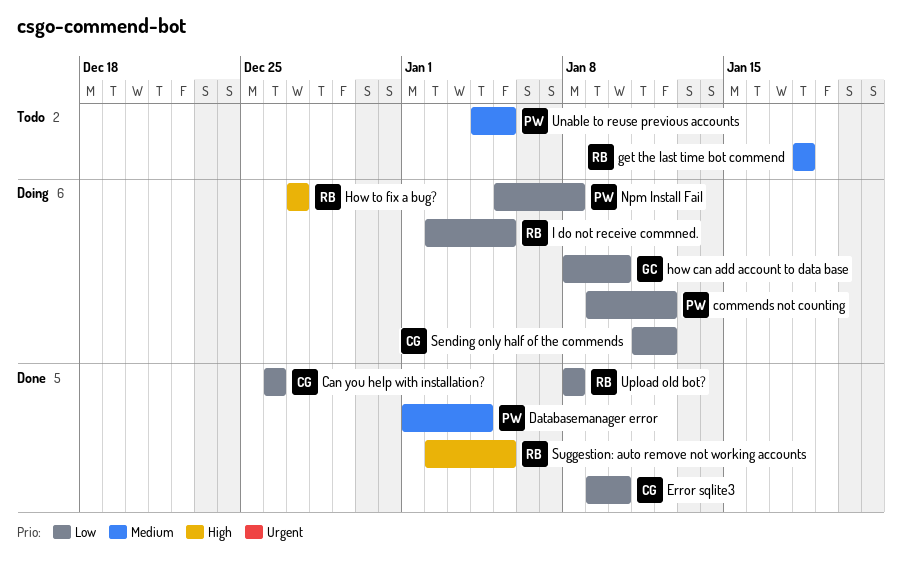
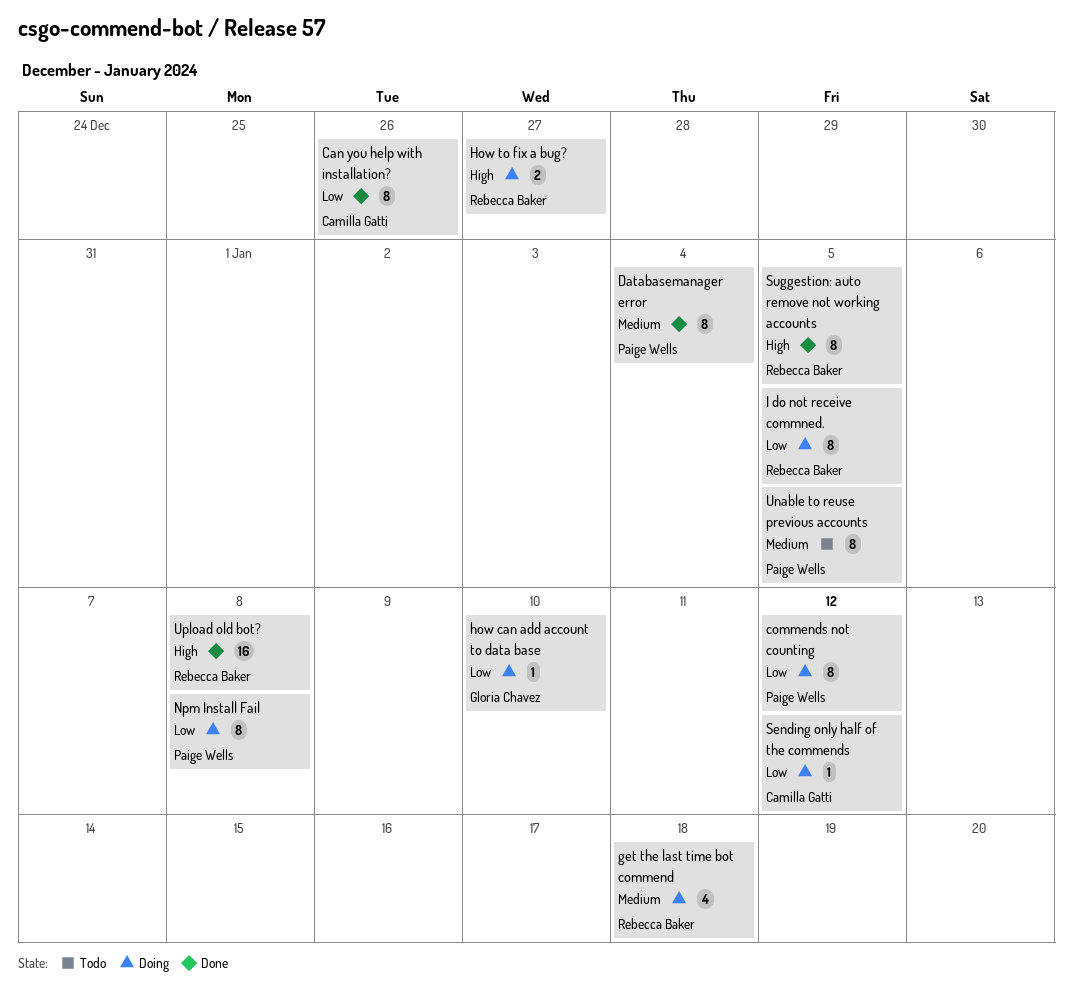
Error sqlite3: present -> none
get the last time bot commend, status: Todo -> Doing
Upload old bot?, priority: Low -> High

